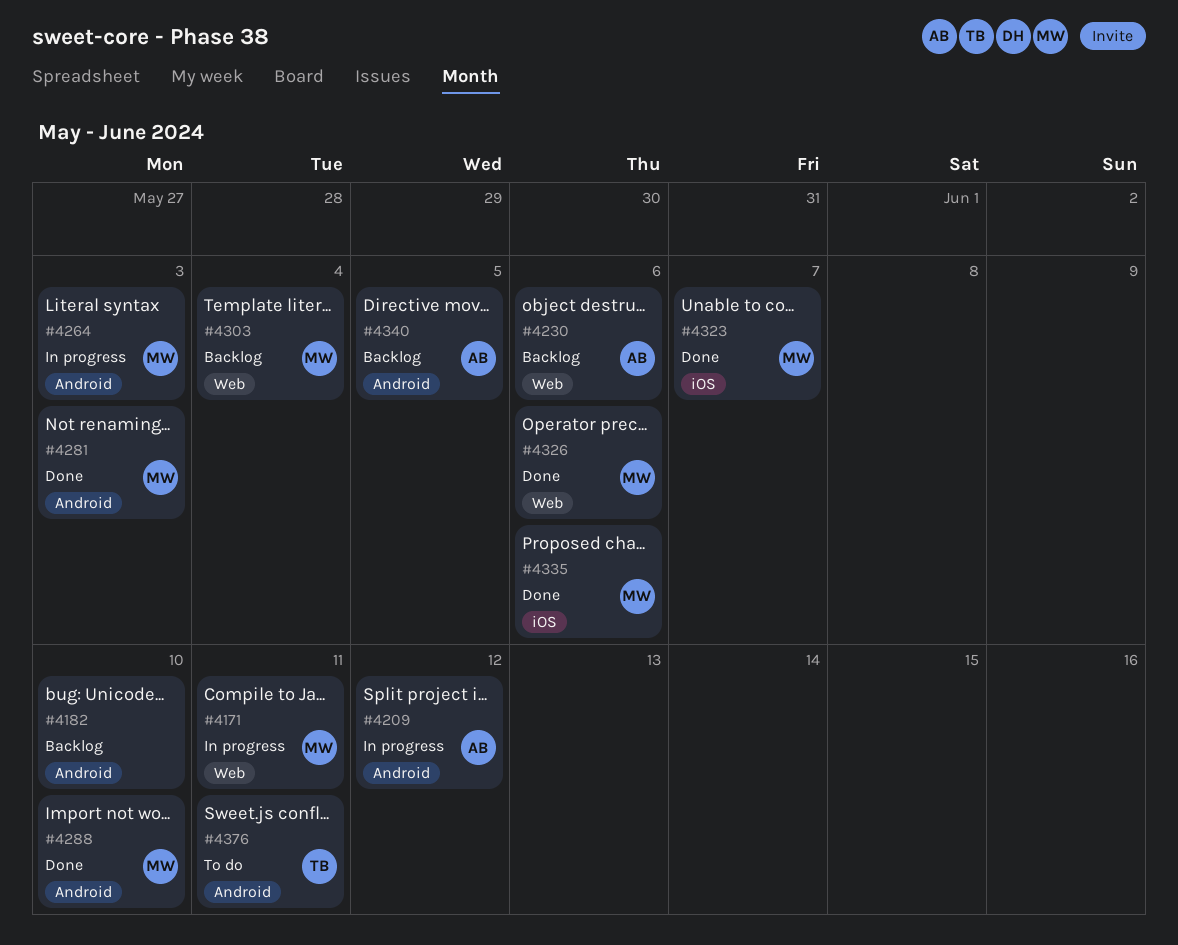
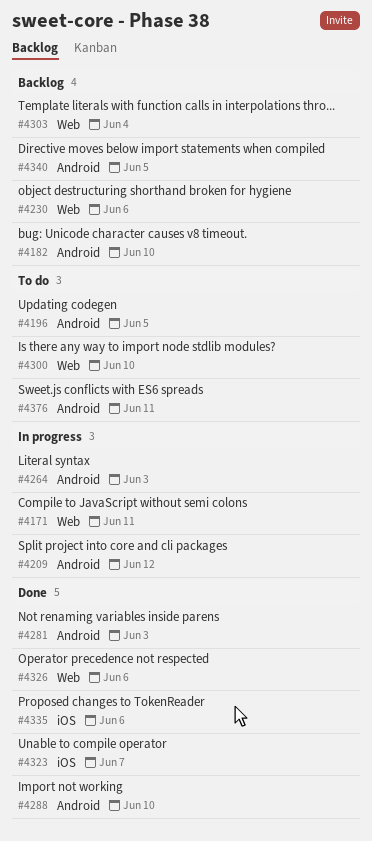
#4196: none -> present
#4300: none -> present

